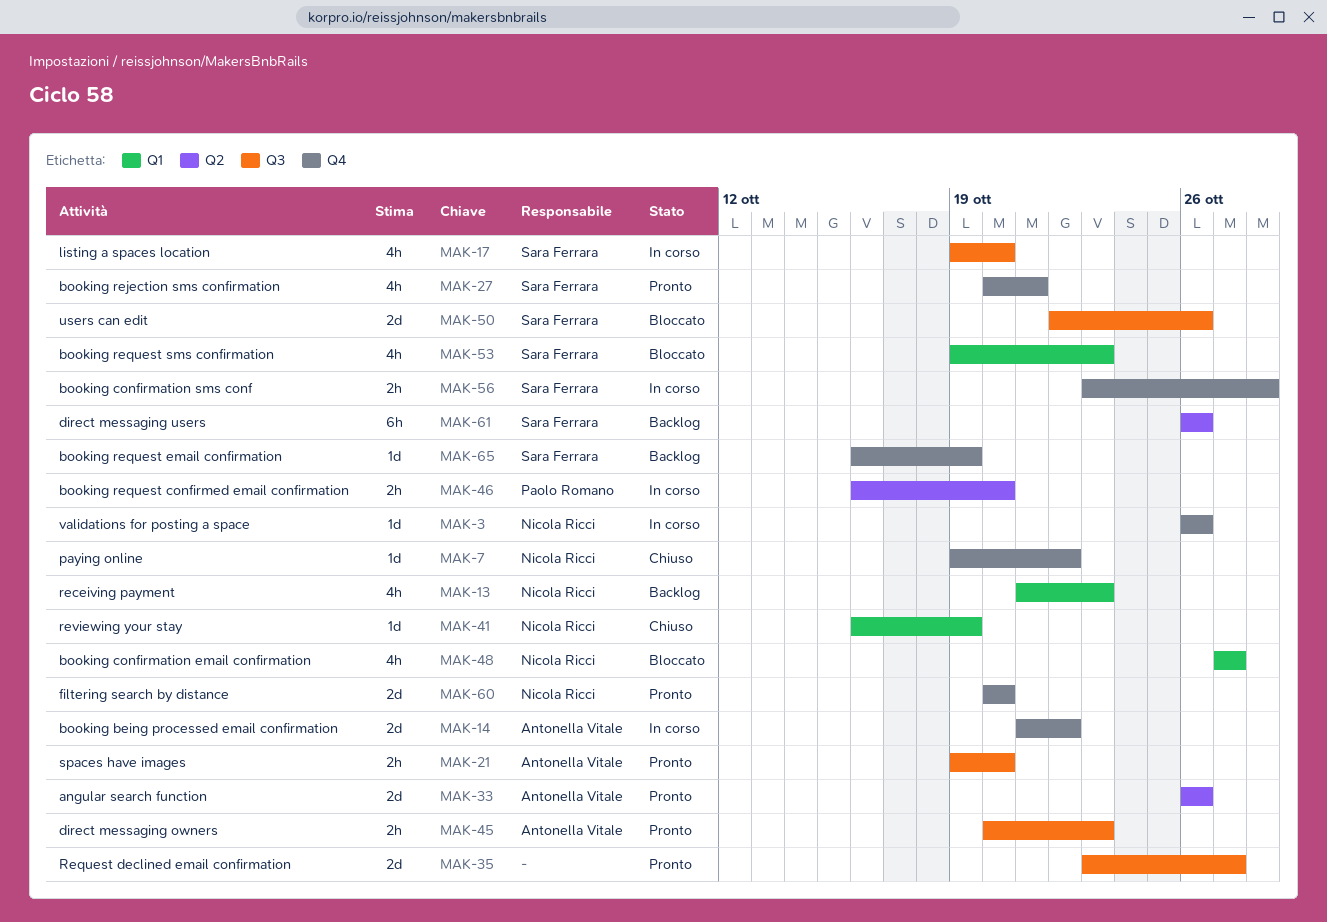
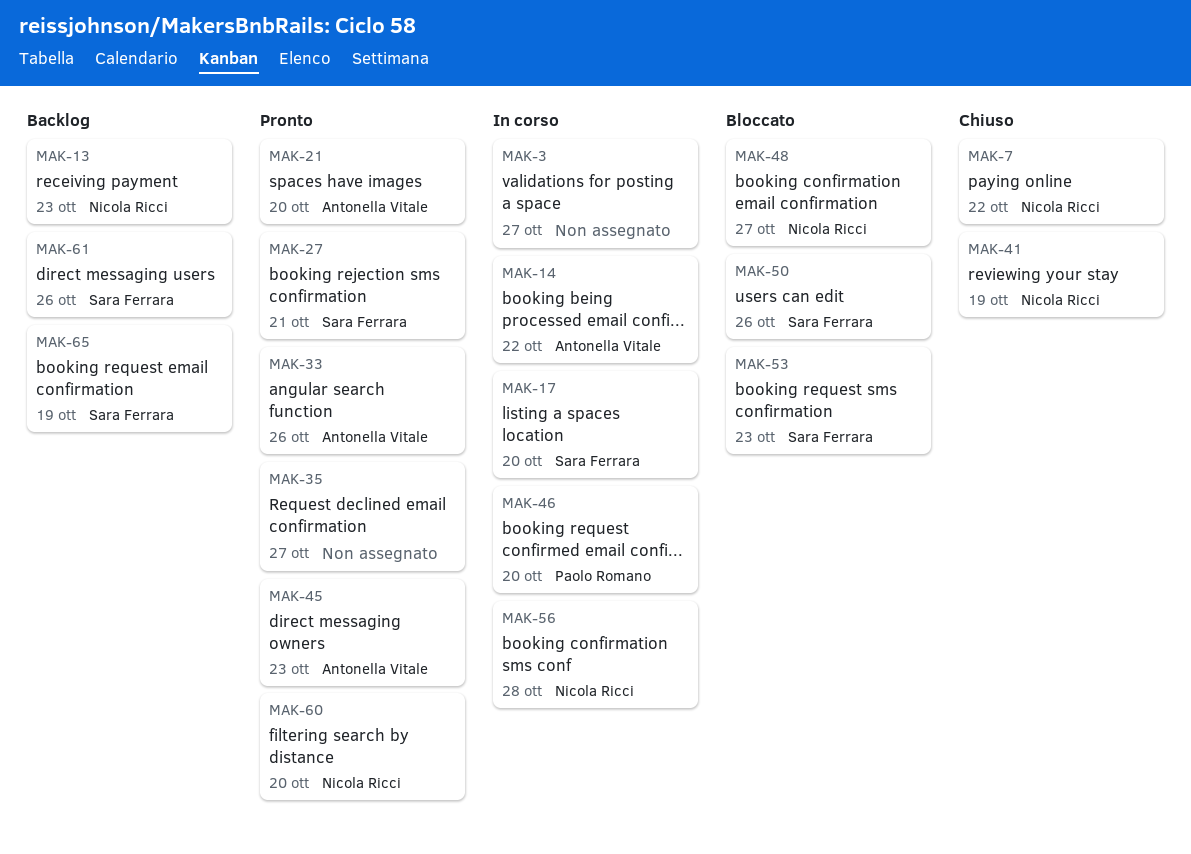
MAK-3, owner: Nicola Ricci -> none
MAK-3, due: Oct 26 -> Oct 27
MAK-56, owner: Sara Ferrara -> Nicola Ricci

